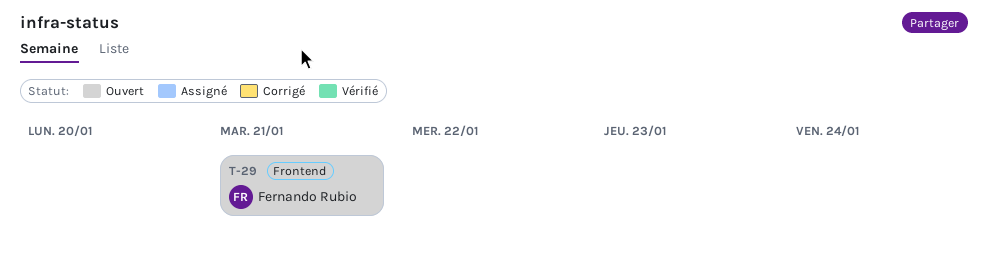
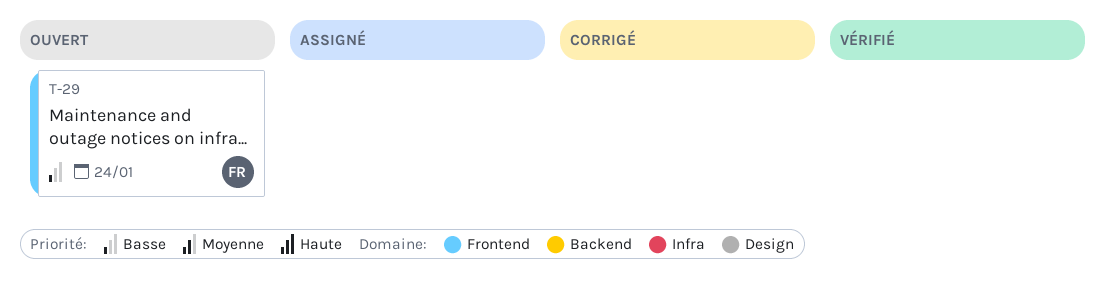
T-29, due: Jan 21 -> Jan 24

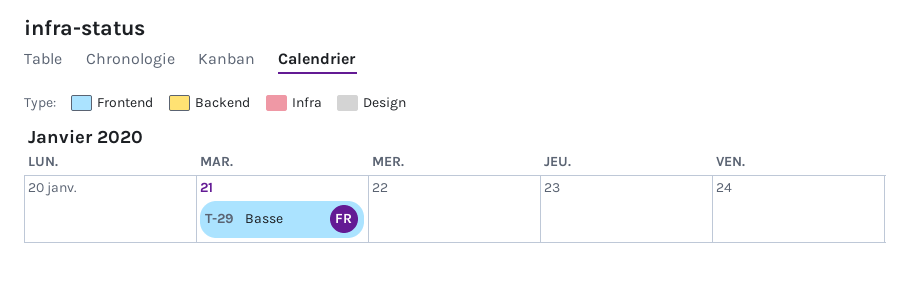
T-29, due: Jan 24 -> Jan 21

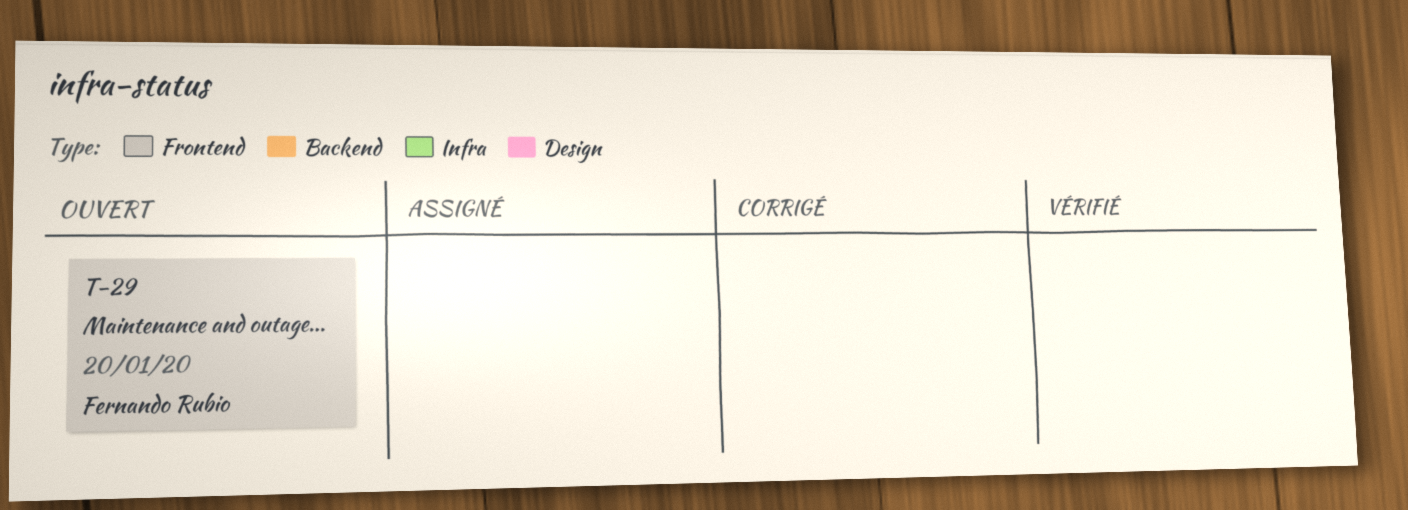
T-29, due: Jan 21 -> Jan 20

